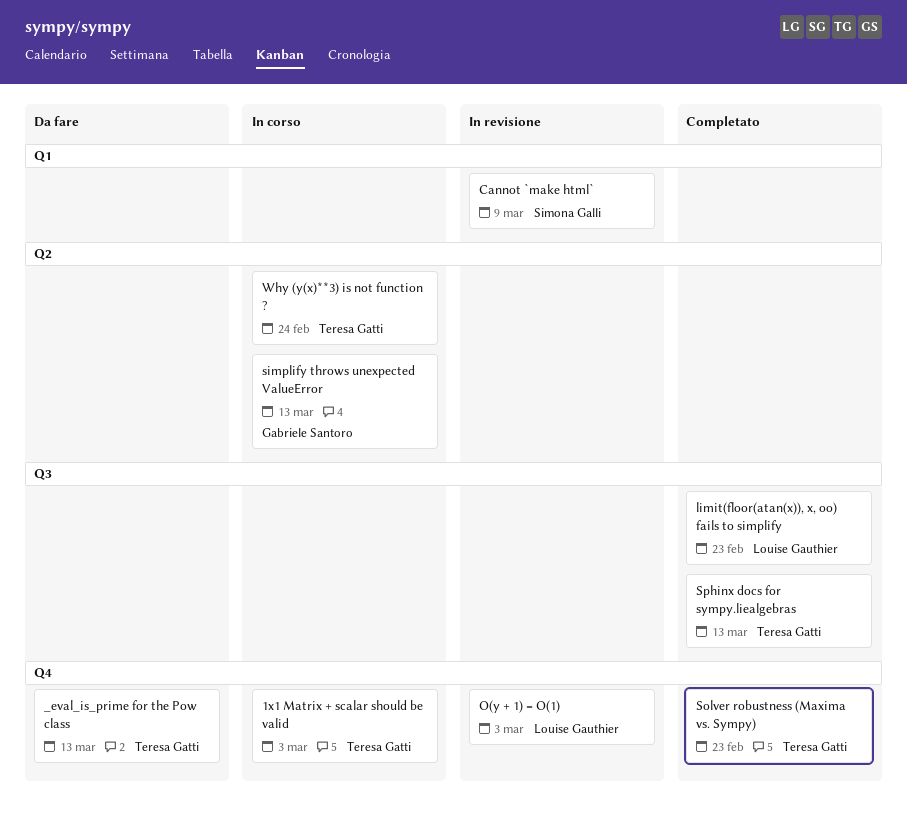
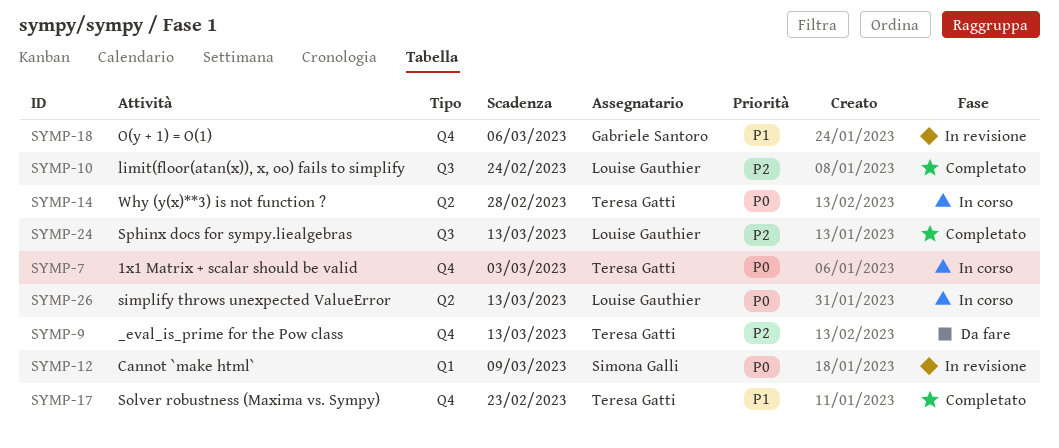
limit(floor(atan(x)), x, oo) fails to simplify, due: Feb 23 -> Feb 24
O(y + 1) = O(1), owner: Louise Gauthier -> Gabriele Santoro
O(y + 1) = O(1), due: Mar 3 -> Mar 6
simplify throws unexpected ValueError, owner: Gabriele Santoro -> Louise Gauthier
Sphinx docs for sympy.liealgebras, owner: Teresa Gatti -> Louise Gauthier
Why (y(x)**3) is not function ?, due: Feb 24 -> Feb 28

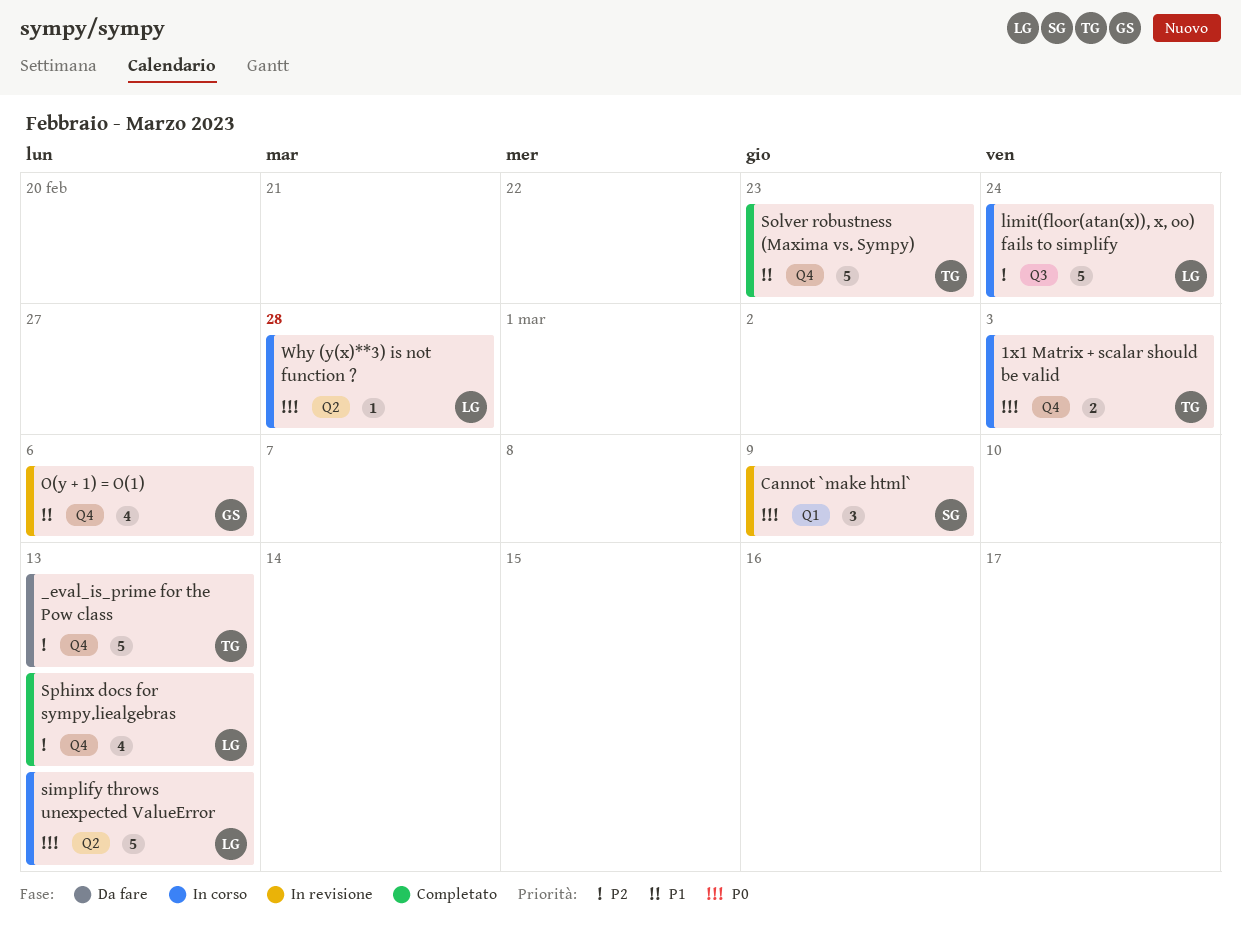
limit(floor(atan(x)), x, oo) fails to simplify, status: Completato -> In corso
Sphinx docs for sympy.liealgebras, label: Q3 -> Q4
Why (y(x)**3) is not function ?, owner: Teresa Gatti -> Louise Gauthier

